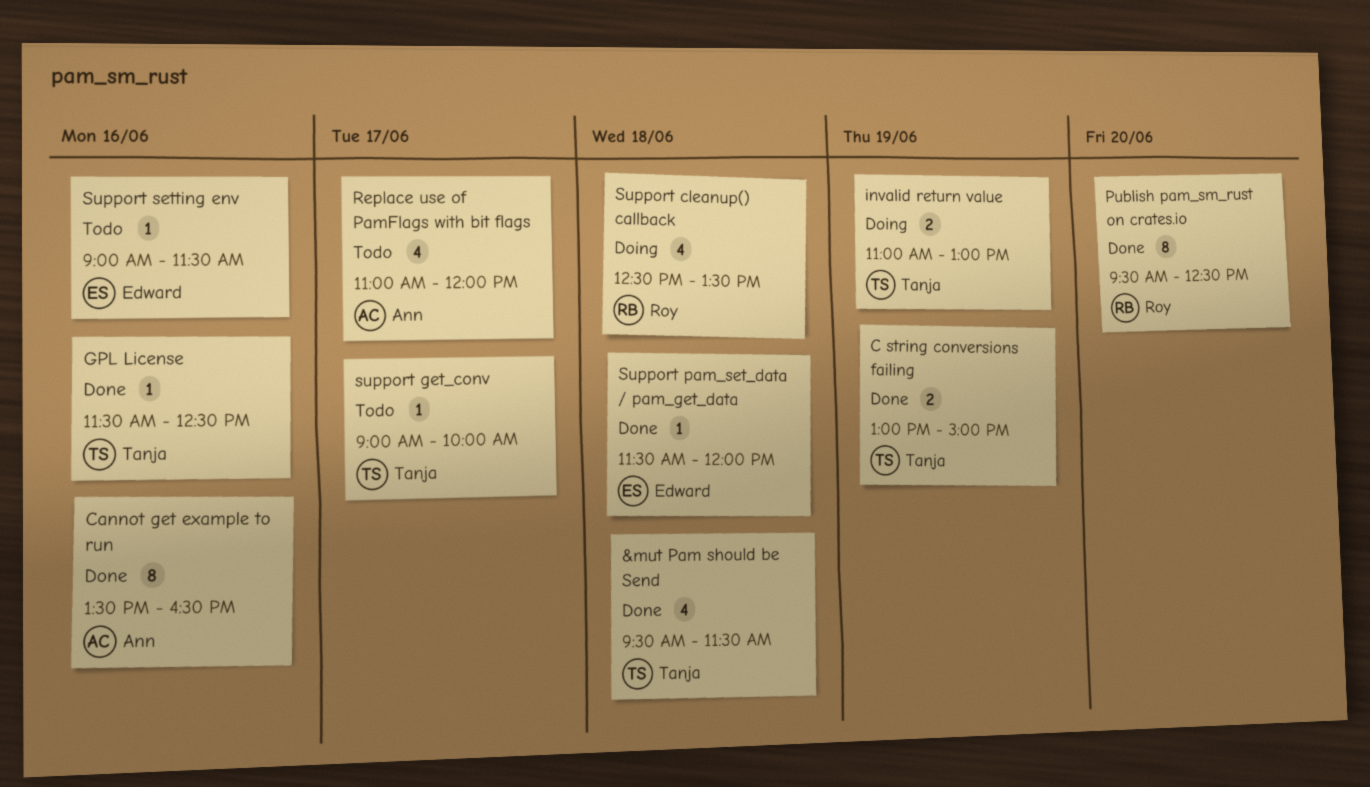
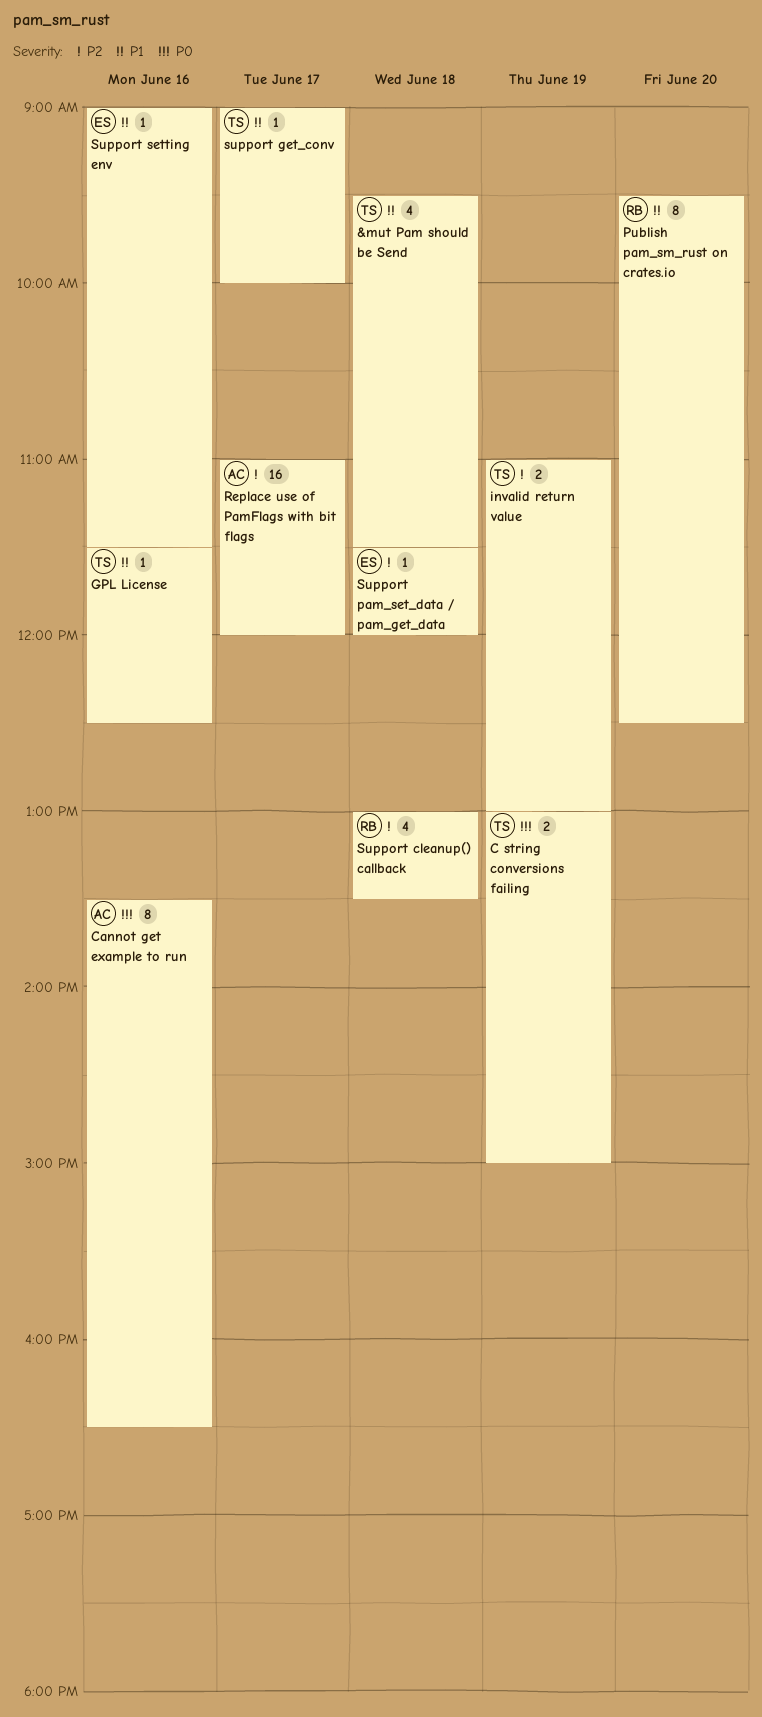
Replace use of PamFlags with bit flags, estimate: 4 -> 16
Support cleanup() callback, begins: 12:30 -> 13:00

